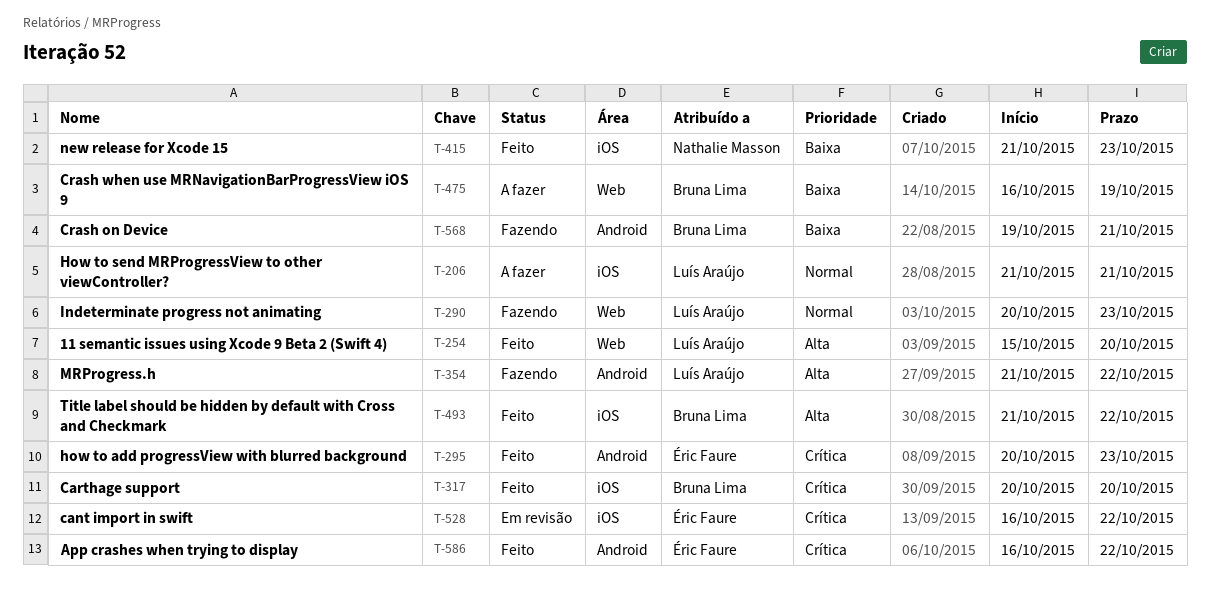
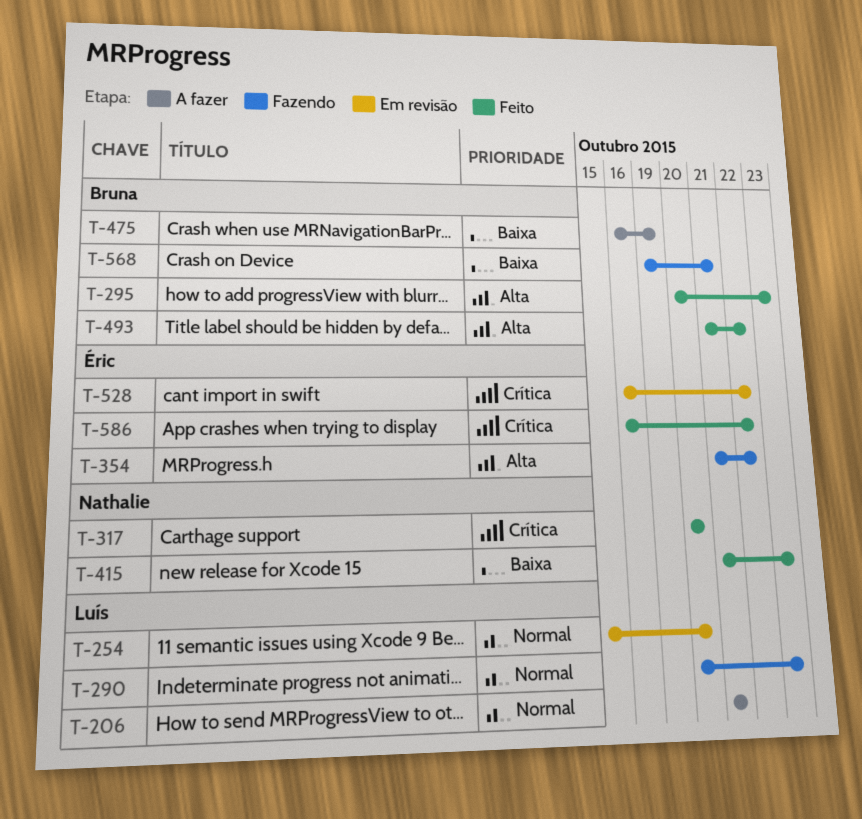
T-254, status: Feito -> Em revisão
T-254, priority: Alta -> Normal
T-295, owner: Éric Faure -> Bruna Lima
T-295, priority: Crítica -> Alta
T-317, owner: Bruna Lima -> Nathalie Masson
T-354, owner: Luís Araújo -> Éric Faure

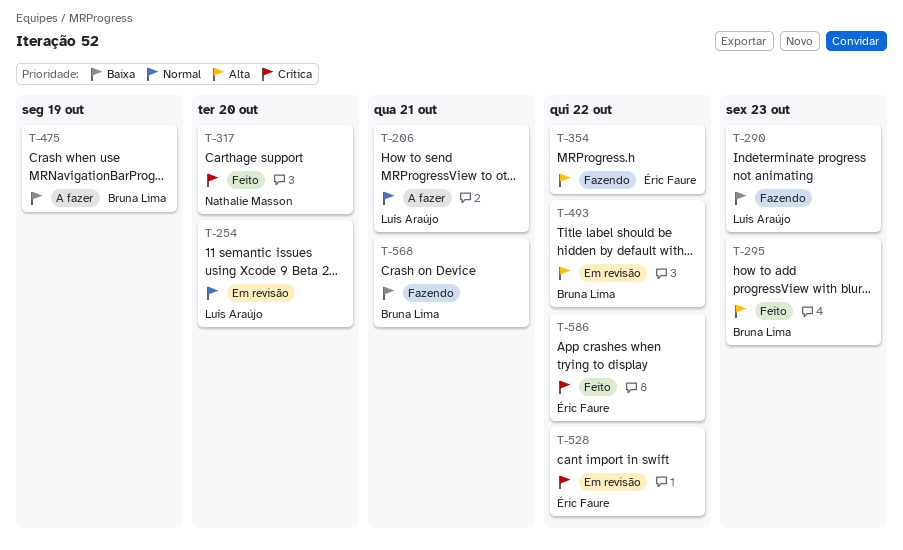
T-290, priority: Normal -> Baixa
T-415: present -> none
T-493, status: Feito -> Em revisão

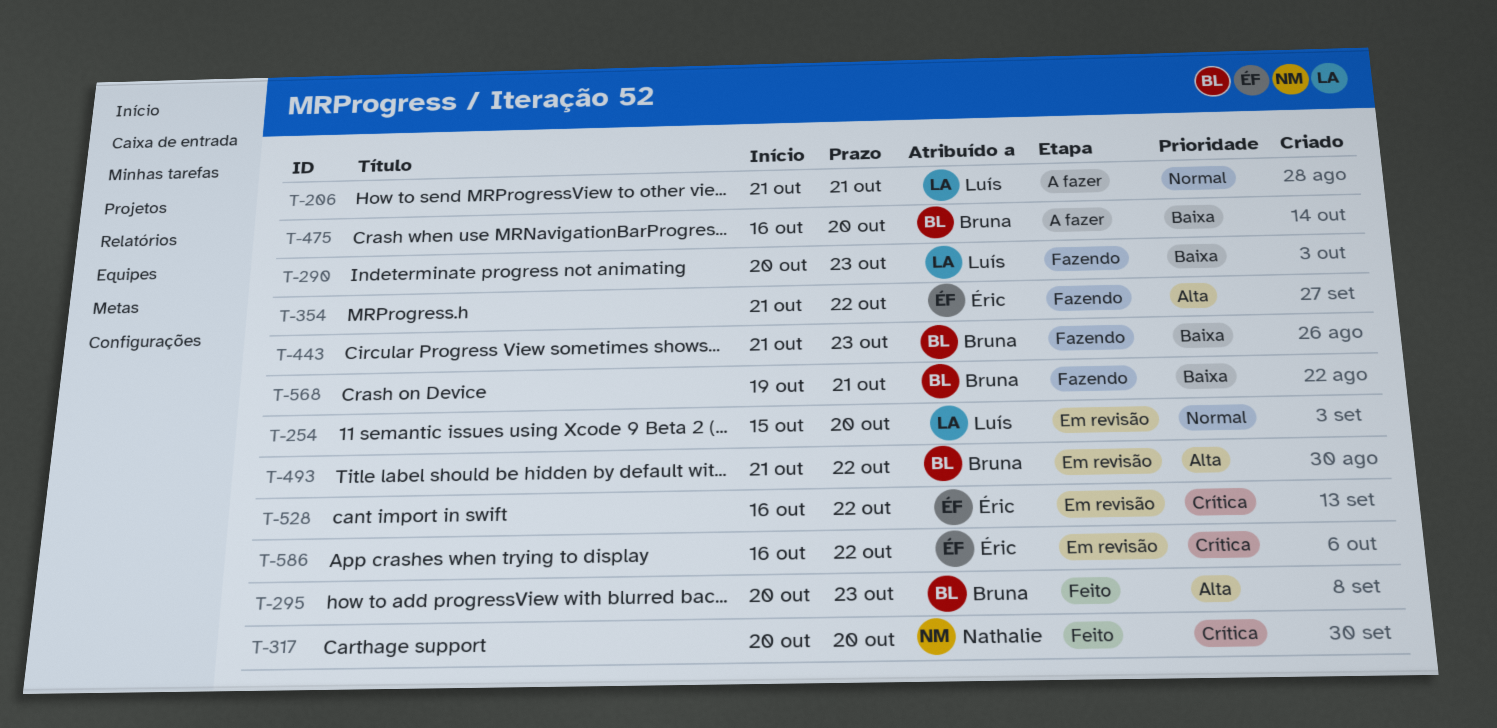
T-443: none -> present
T-475, due: Oct 19 -> Oct 20
T-586, status: Feito -> Em revisão

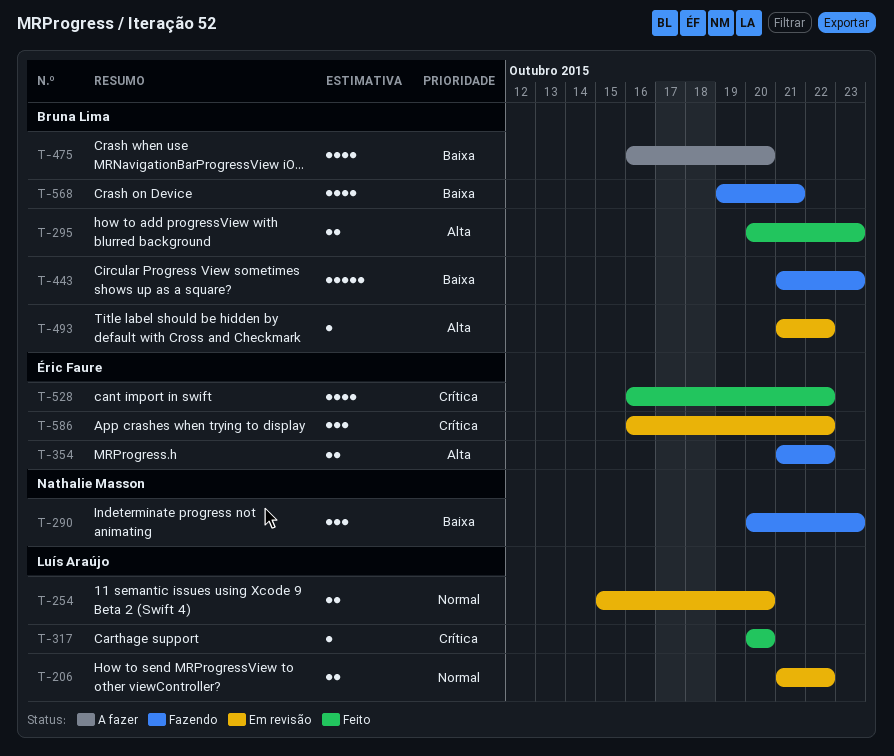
T-206, status: A fazer -> Em revisão
T-206, due: Oct 21 -> Oct 22
T-290, owner: Luís Araújo -> Nathalie Masson
T-317, owner: Nathalie Masson -> Luís Araújo
T-528, status: Em revisão -> Feito

